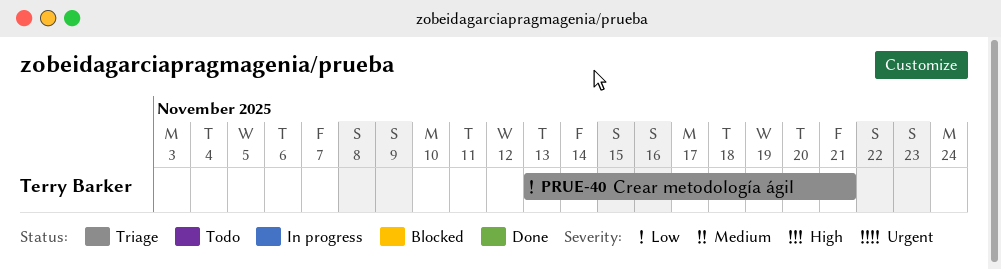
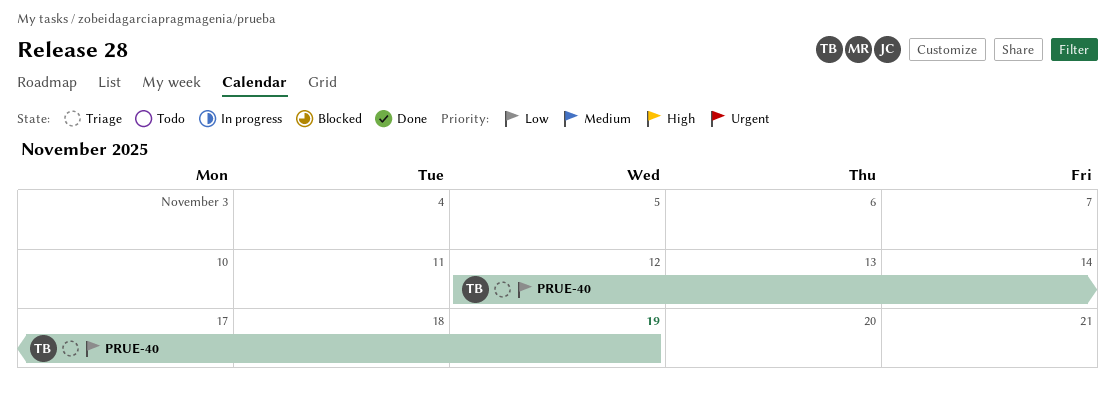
PRUE-40, start: Nov 13 -> Nov 12
PRUE-40, due: Nov 21 -> Nov 19

